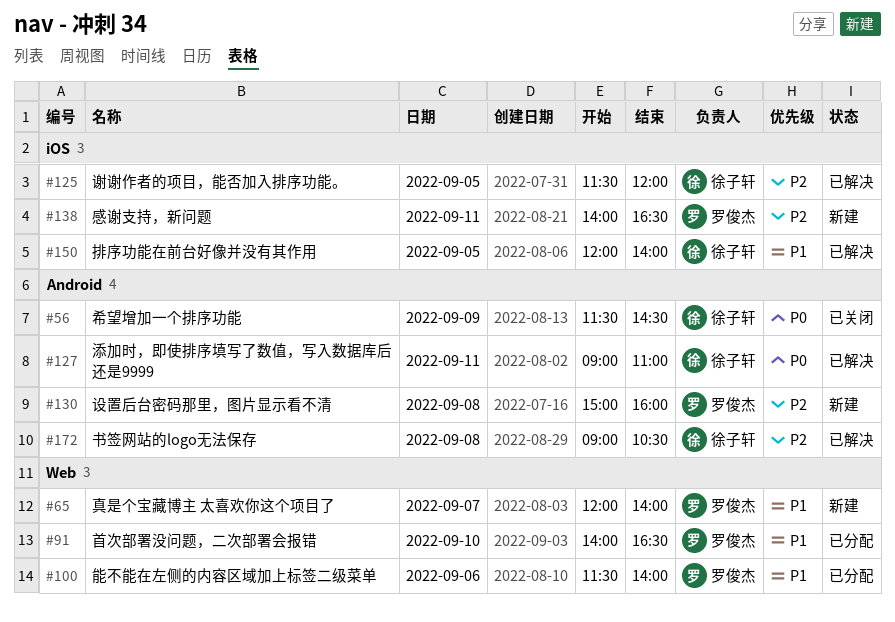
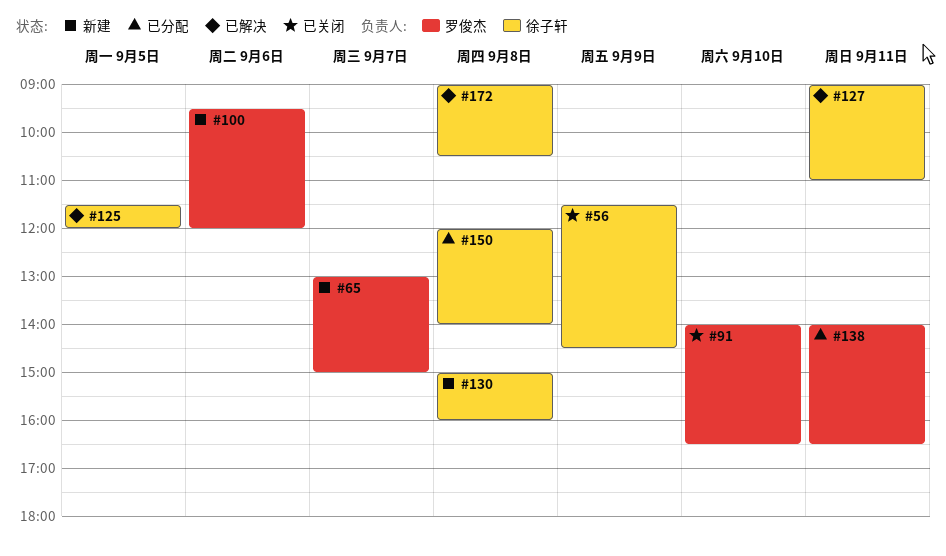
#65, begins: 12:00 -> 13:00
#65, ends: 14:00 -> 15:00
#91, status: 已分配 -> 已关闭
#100, status: 已分配 -> 新建
#100, begins: 11:30 -> 09:30
#100, ends: 14:00 -> 12:00
#130, owner: 罗俊杰 -> 徐子轩
#138, status: 新建 -> 已分配
#150, status: 已解决 -> 已分配
#150, day: Sep 5 -> Sep 8

